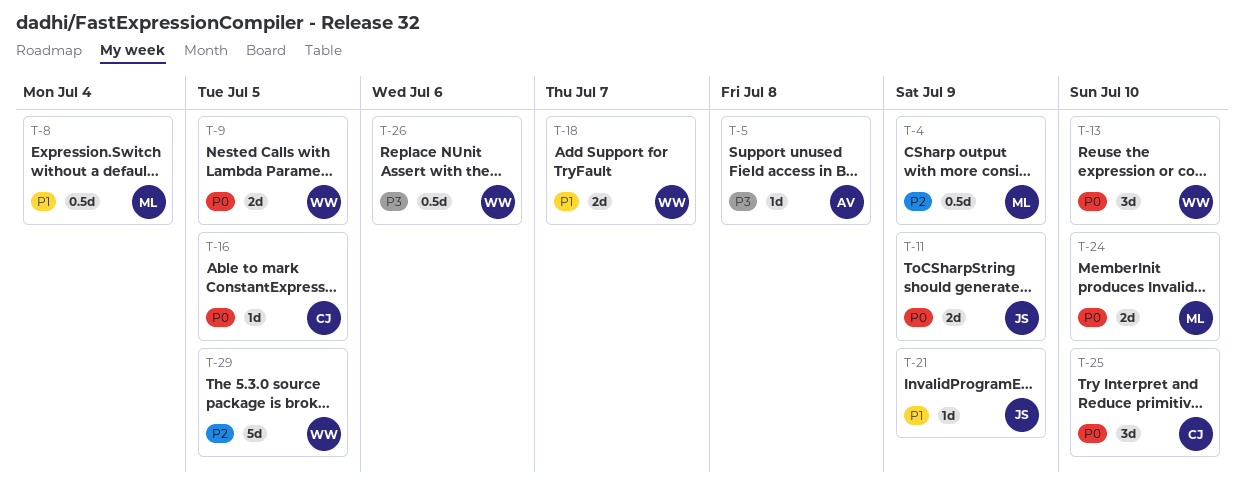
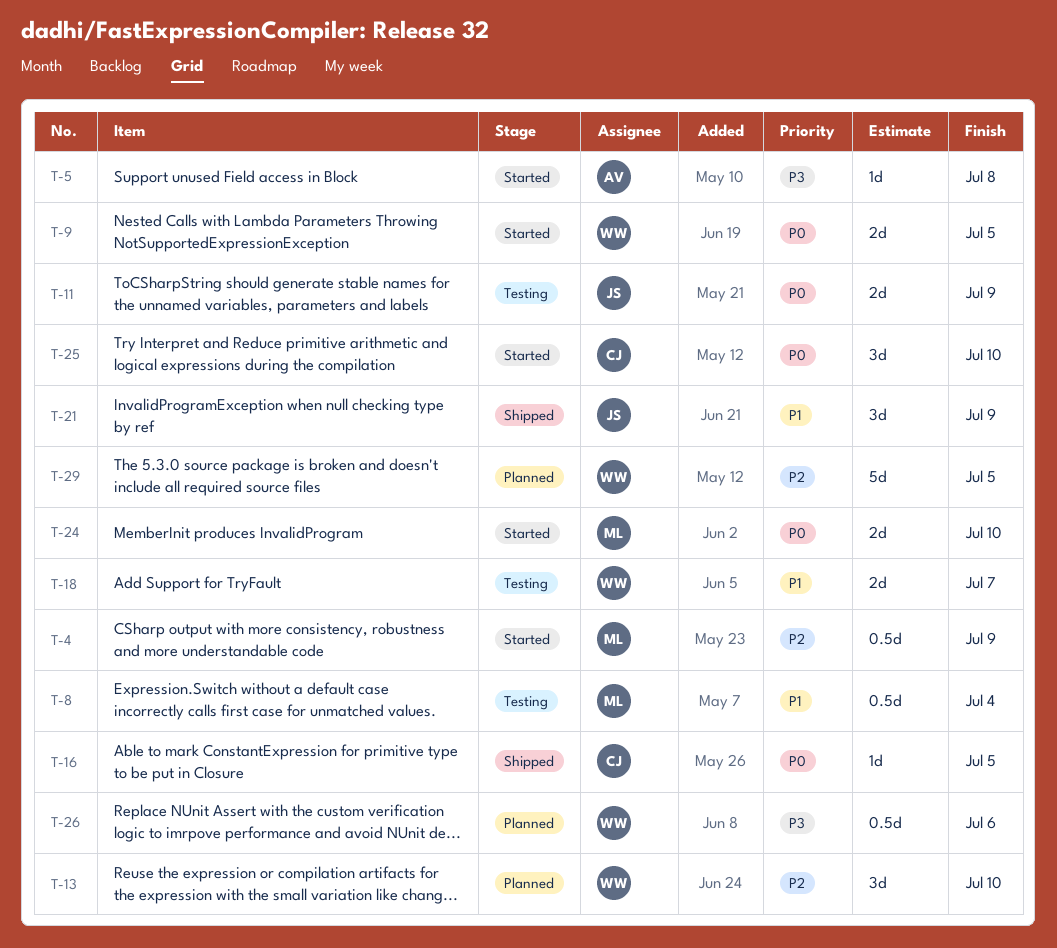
T-13, priority: P0 -> P2
T-21, estimate: 1d -> 3d

